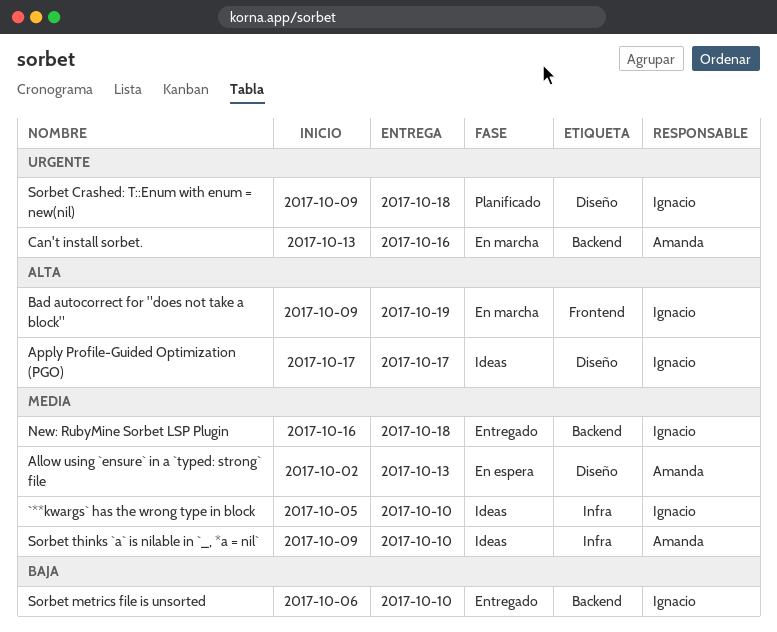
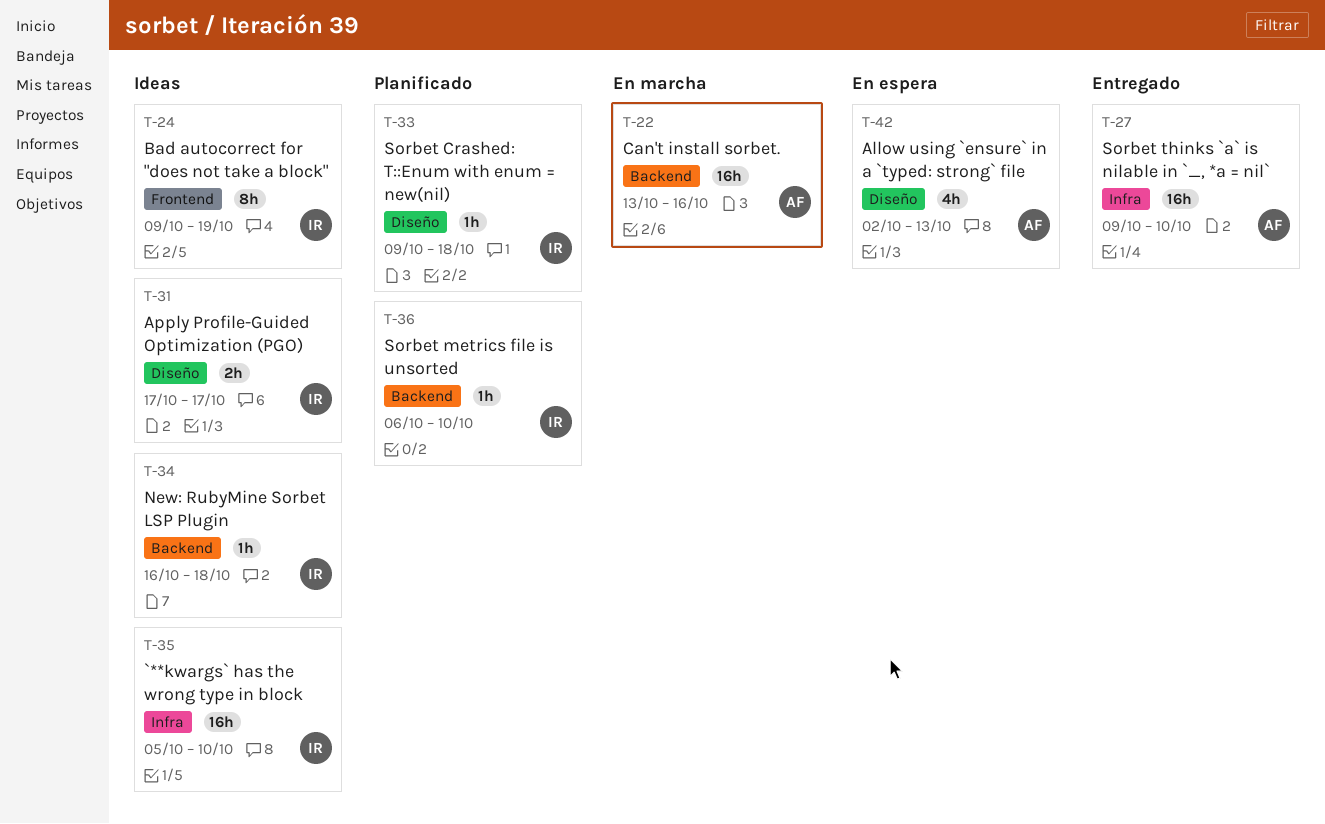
Bad autocorrect for "does not take a block", status: En marcha -> Ideas
New: RubyMine Sorbet LSP Plugin, status: Entregado -> Ideas
Sorbet metrics file is unsorted, status: Entregado -> Planificado
Sorbet thinks `a` is nilable in `_, *a = nil`, status: Ideas -> Entregado

